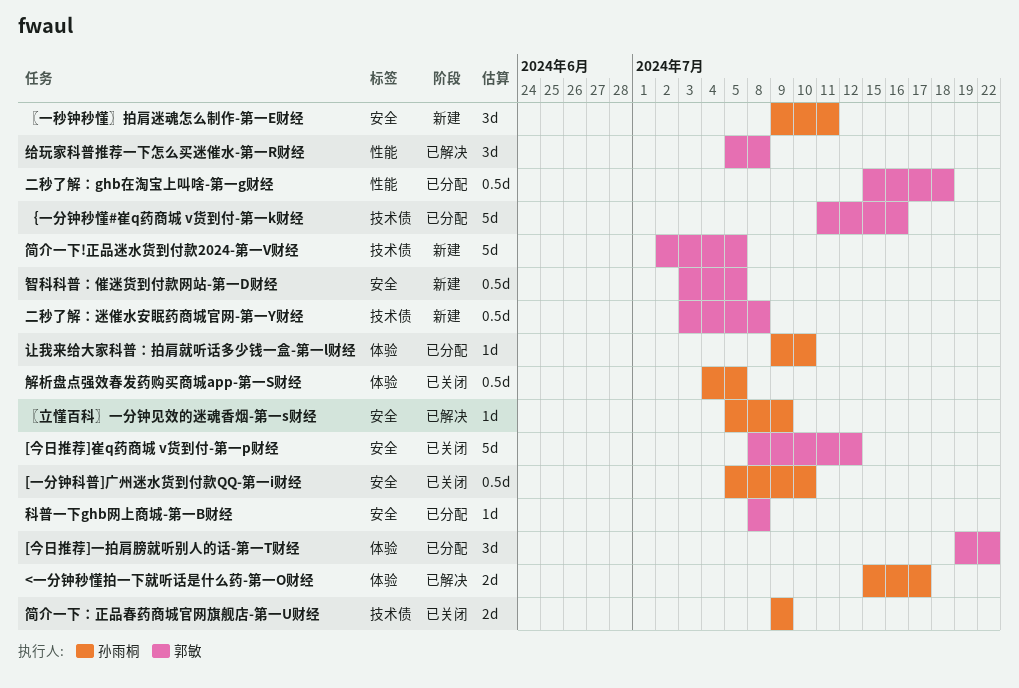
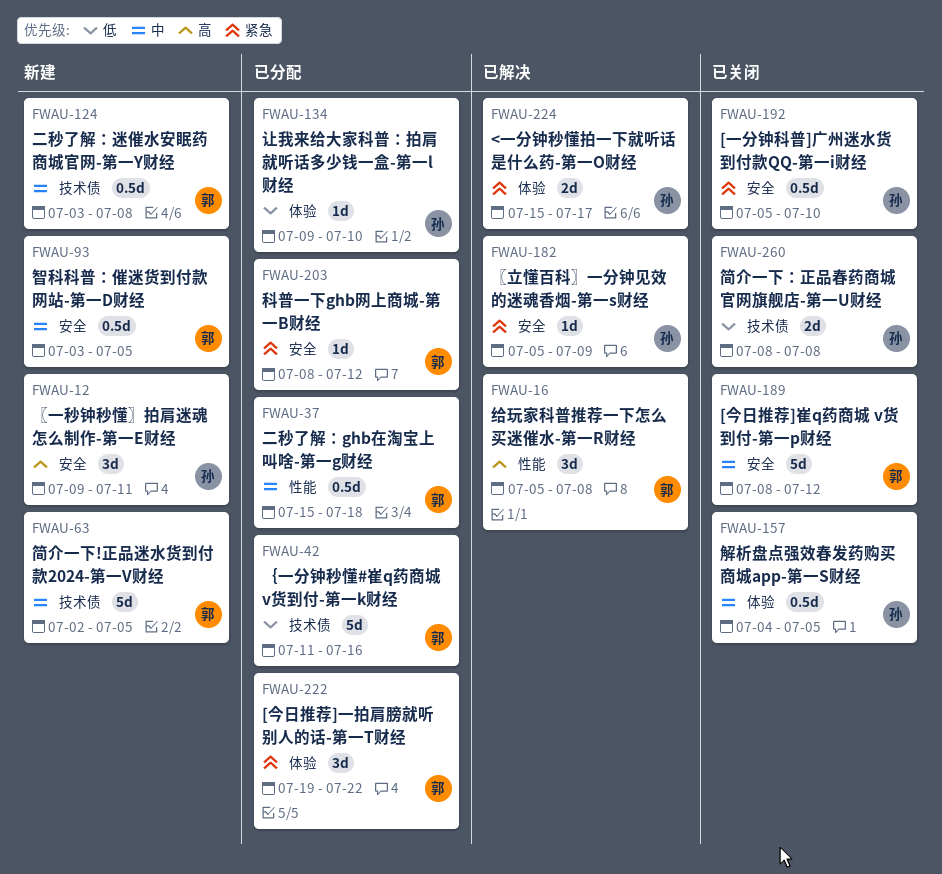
科普一下ghb网上商城-第一B财经, due: Jul 8 -> Jul 12
简介一下：正品春药商城官网旗舰店-第一U财经, start: Jul 9 -> Jul 8
简介一下：正品春药商城官网旗舰店-第一U财经, due: Jul 9 -> Jul 8

